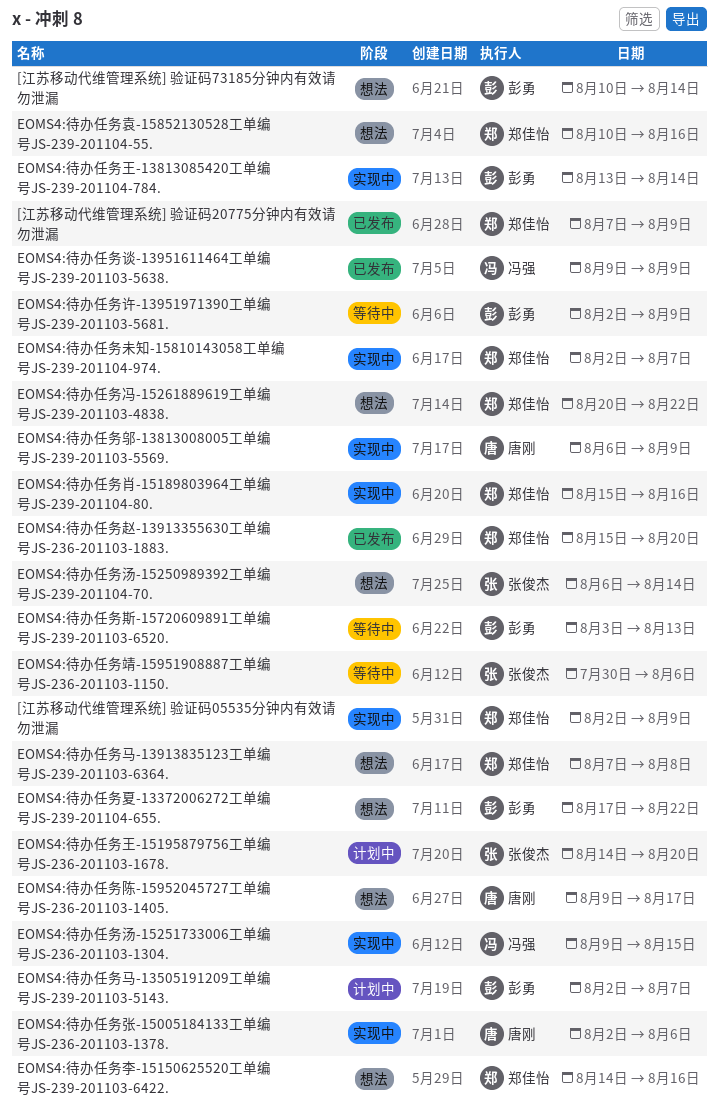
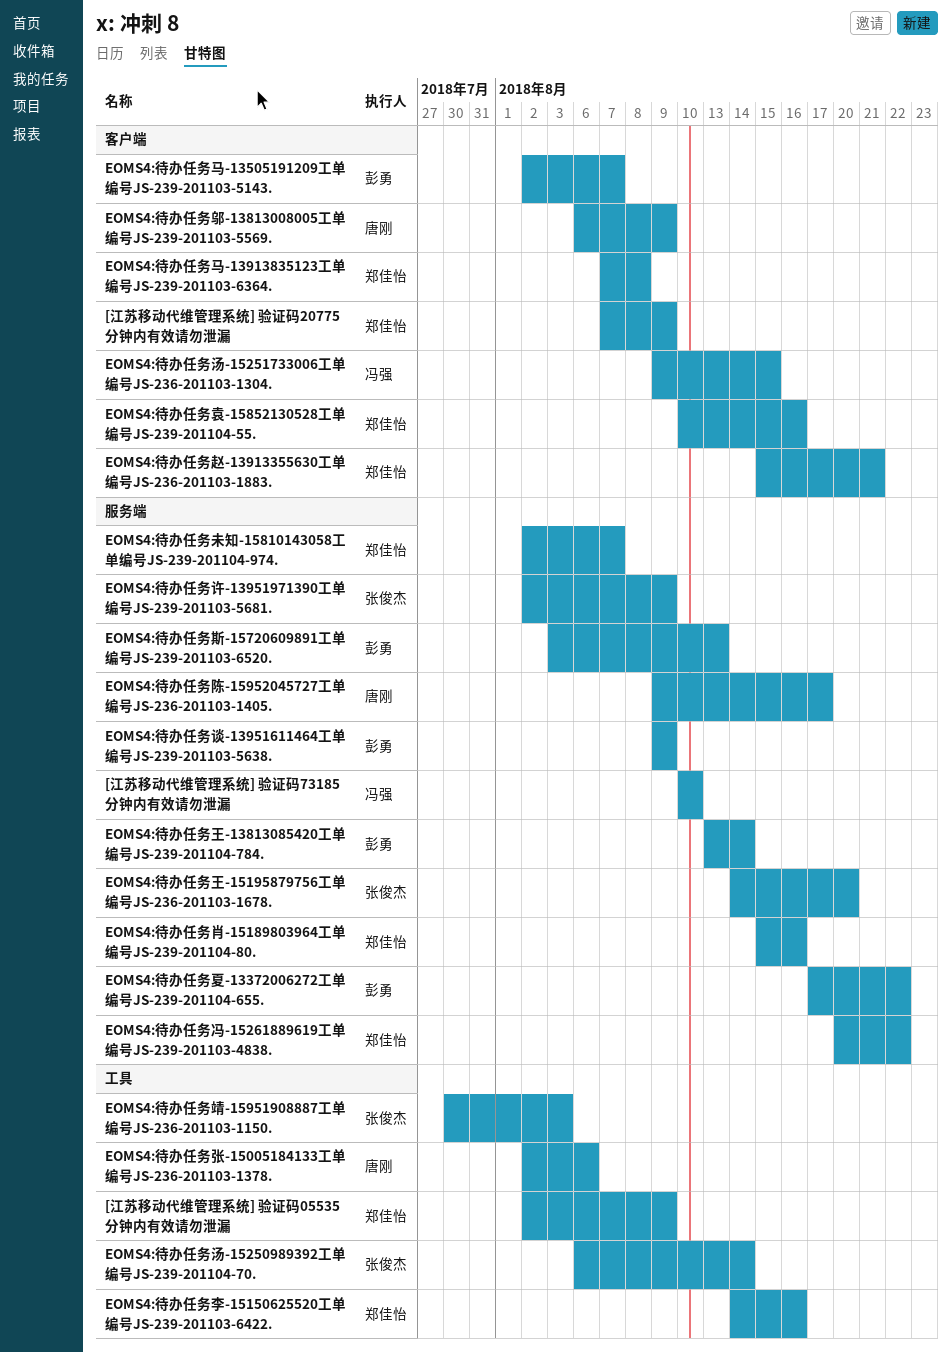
[江苏移动代维管理系统] 验证码73185分钟内有效请勿泄漏, owner: 彭勇 -> 冯强
[江苏移动代维管理系统] 验证码73185分钟内有效请勿泄漏, due: Aug 14 -> Aug 10
EOMS4:待办任务许-13951971390工单编号JS-239-201103-5681., owner: 彭勇 -> 张俊杰
EOMS4:待办任务谈-13951611464工单编号JS-239-201103-5638., owner: 冯强 -> 彭勇
EOMS4:待办任务赵-13913355630工单编号JS-236-201103-1883., due: Aug 20 -> Aug 21
EOMS4:待办任务靖-15951908887工单编号JS-236-201103-1150., due: Aug 6 -> Aug 3

